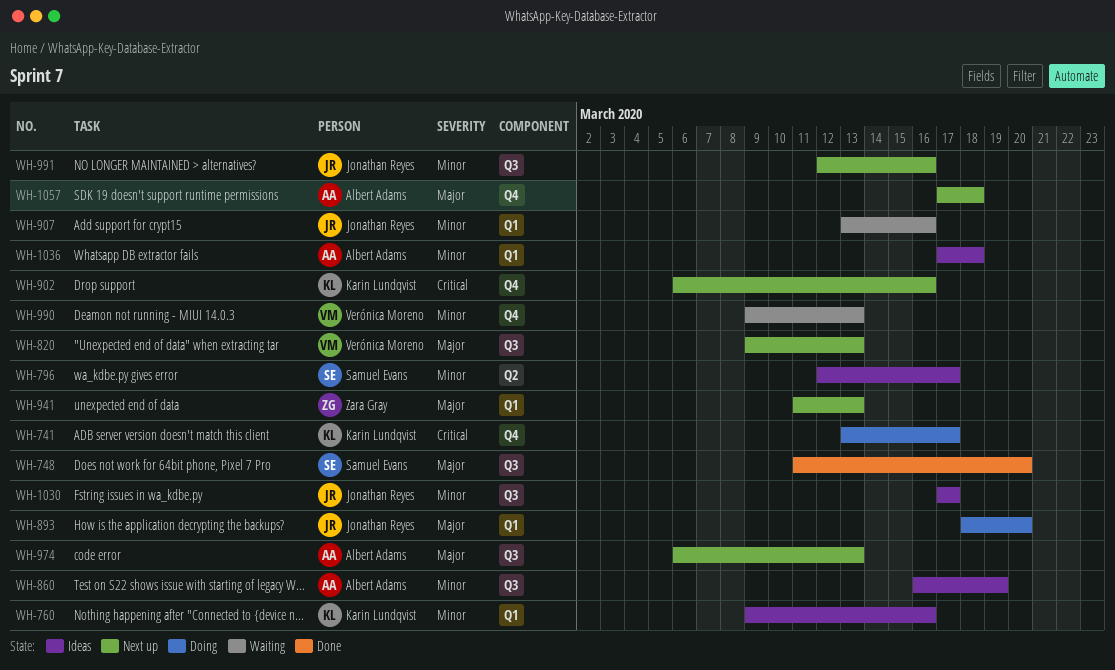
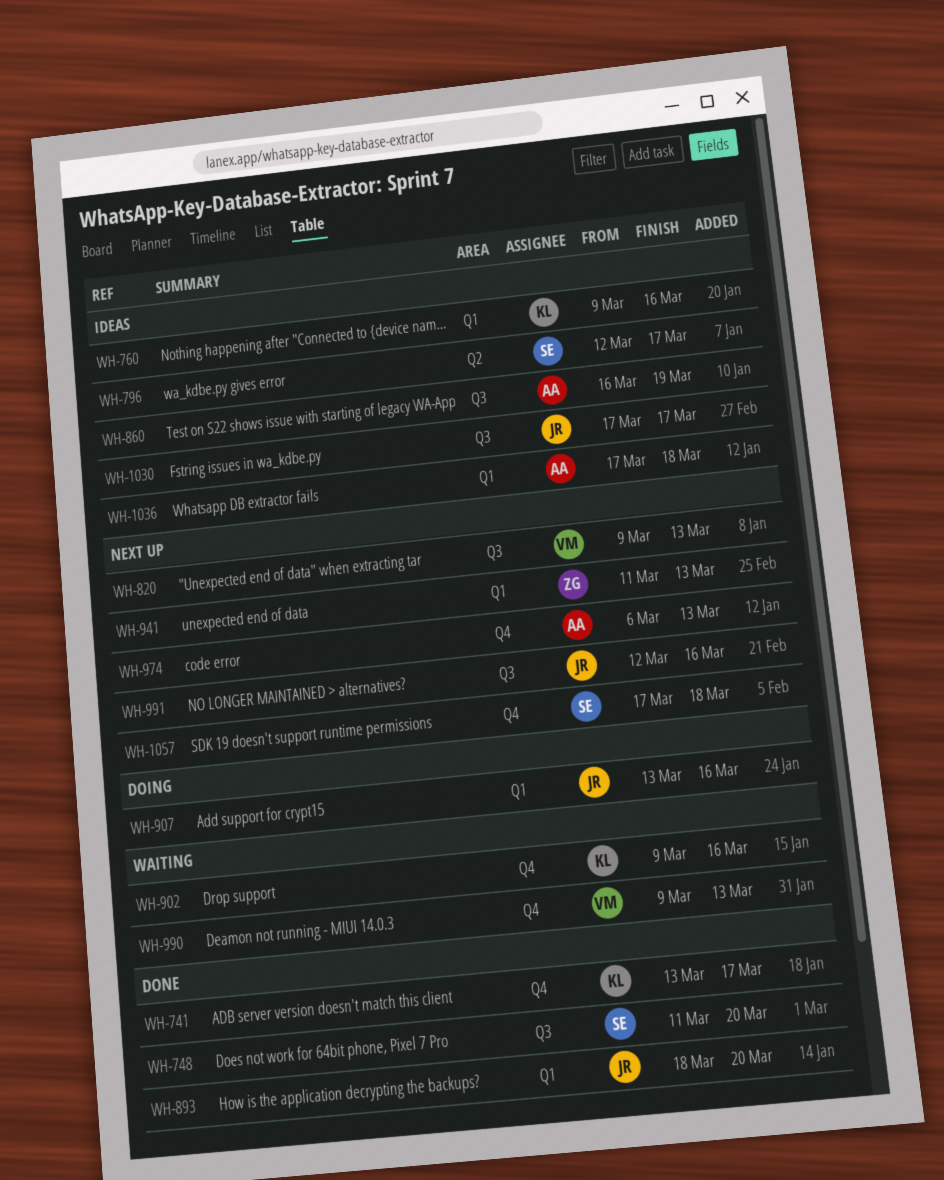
WH-741, status: Doing -> Done
WH-893, status: Doing -> Done
WH-902, status: Next up -> Waiting
WH-902, start: Mar 6 -> Mar 9
WH-907, status: Waiting -> Doing
WH-974, label: Q3 -> Q4
WH-1057, owner: Albert Adams -> Samuel Evans

